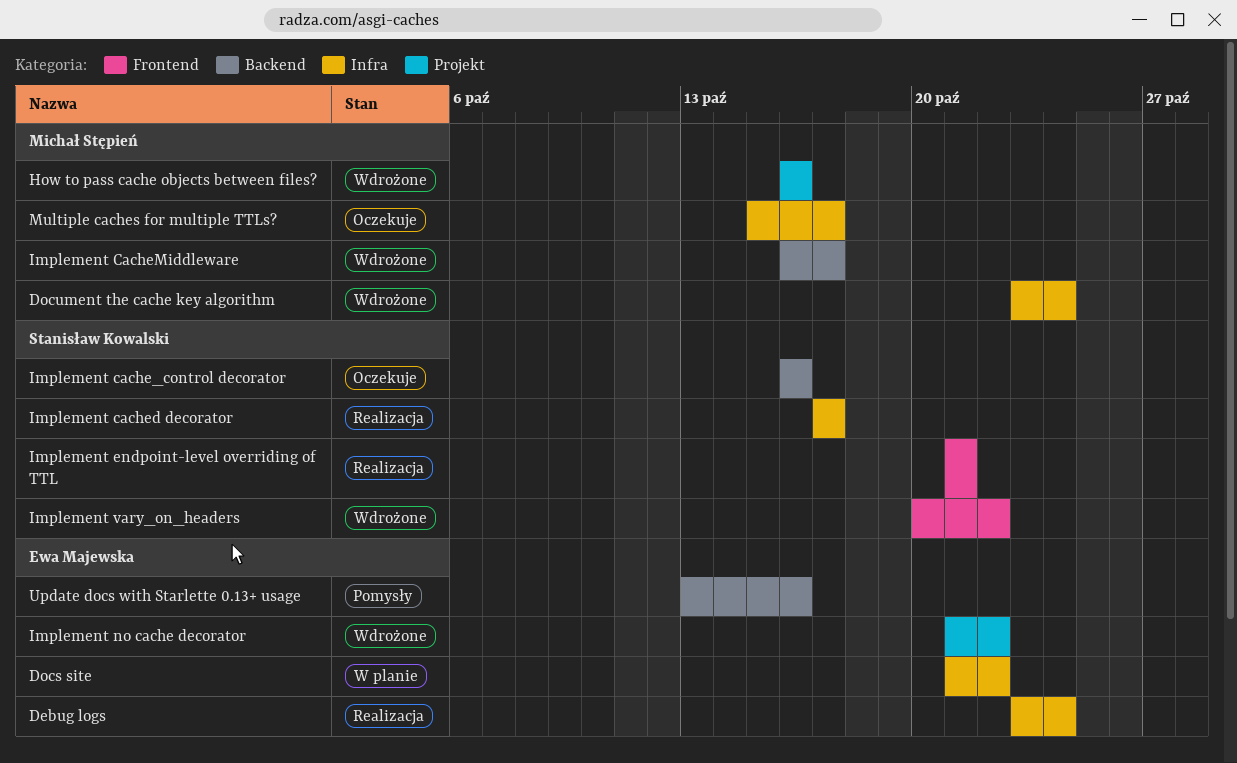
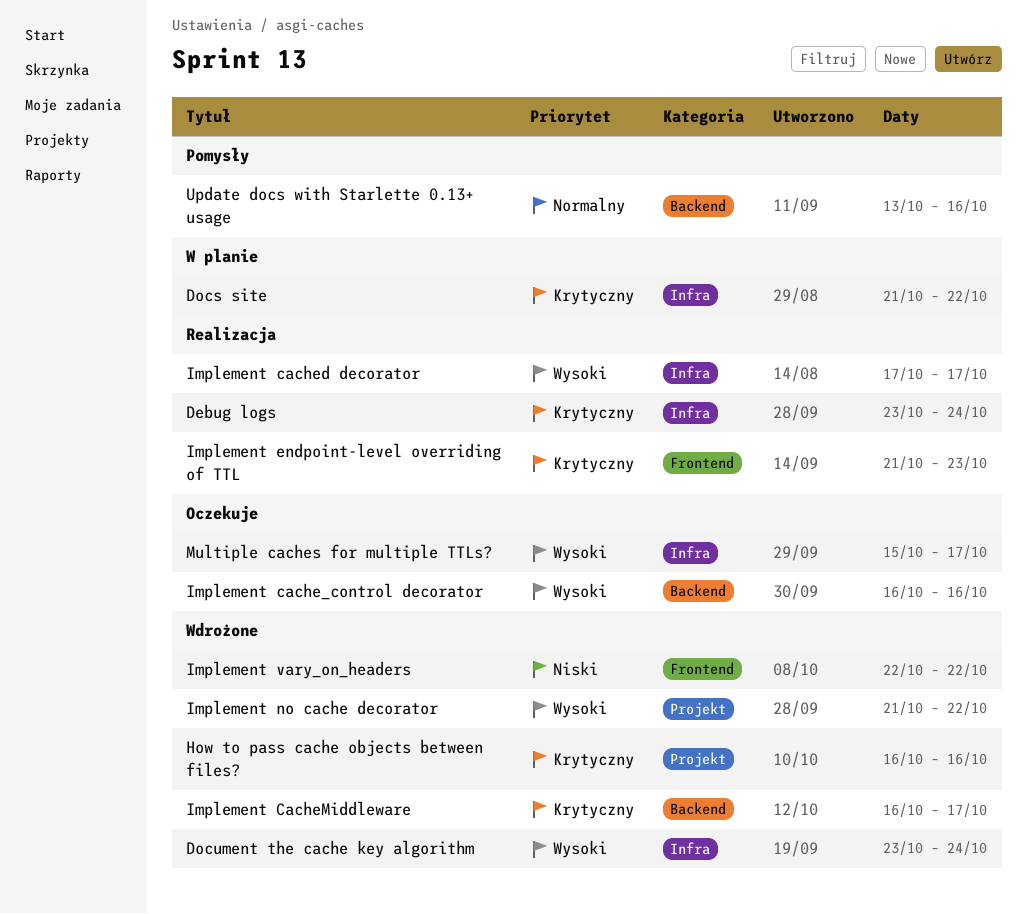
Implement endpoint-level overriding of TTL, due: Oct 21 -> Oct 23
Implement vary_on_headers, start: Oct 20 -> Oct 22

